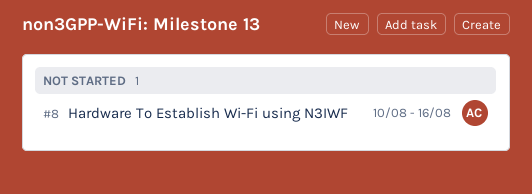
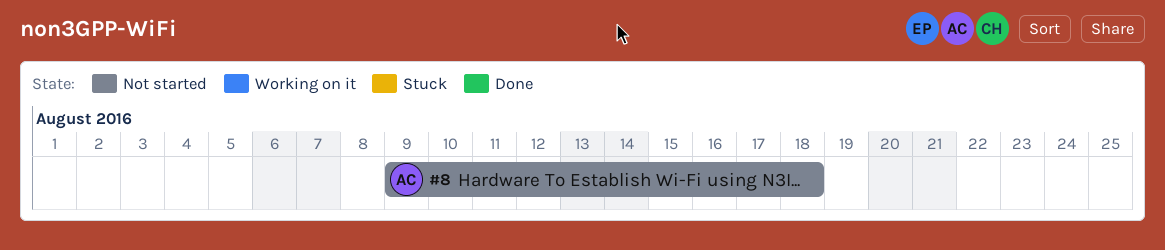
#8, start: Aug 10 -> Aug 9
#8, due: Aug 16 -> Aug 18

